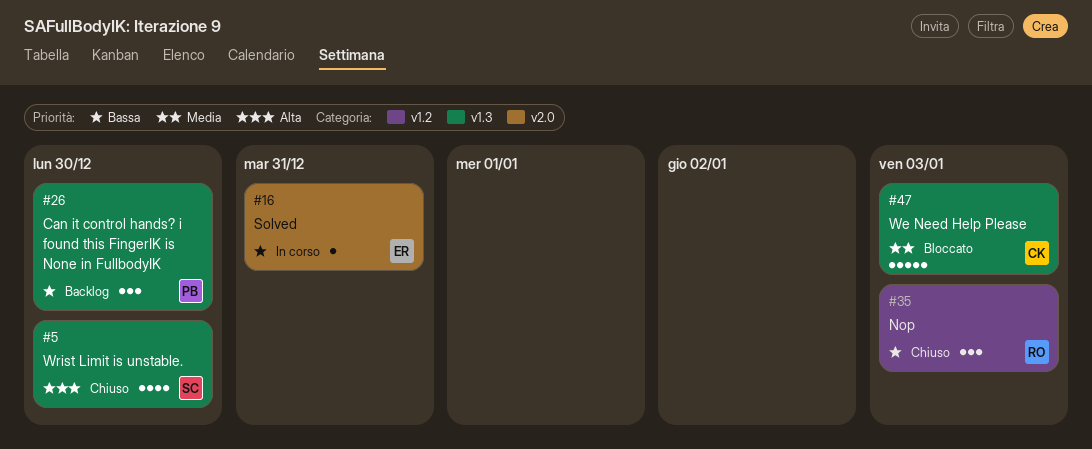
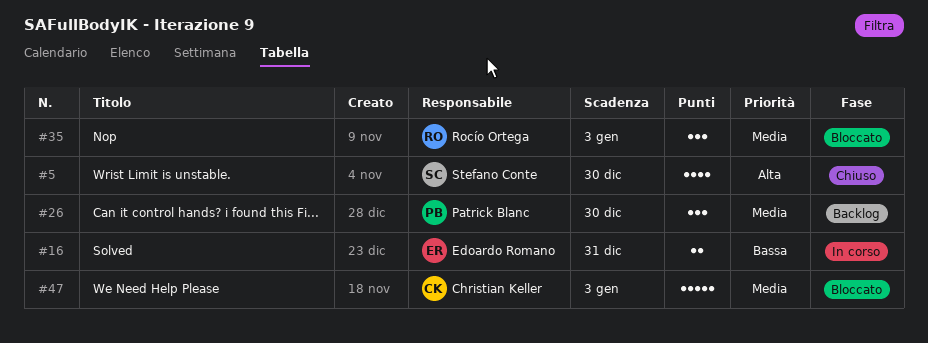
#16, estimate: 1 -> 2
#26, priority: Bassa -> Media
#35, status: Chiuso -> Bloccato
#35, priority: Bassa -> Media

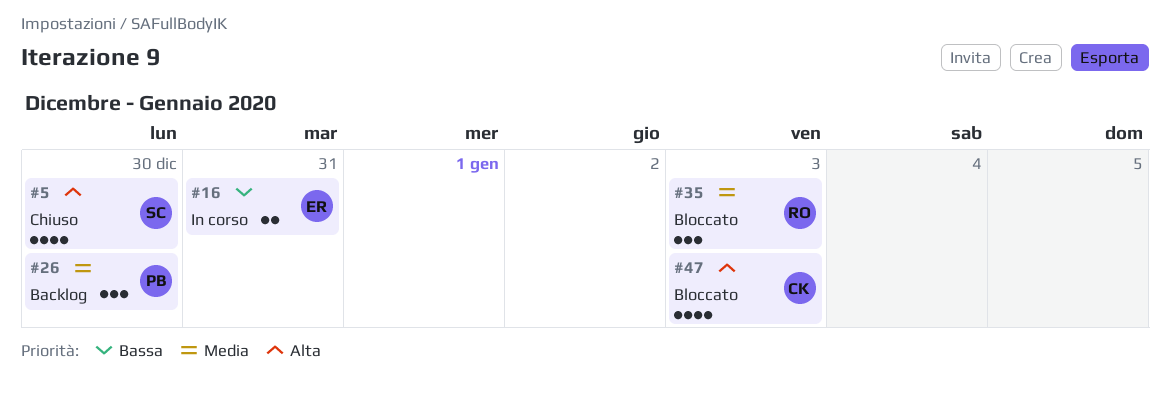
#47, priority: Media -> Alta
#47, estimate: 5 -> 4

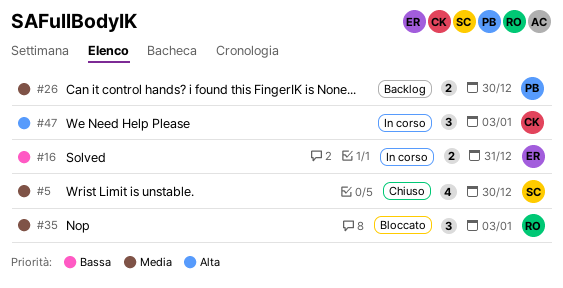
#5, priority: Alta -> Media
#26, estimate: 3 -> 2
#47, status: Bloccato -> In corso
#47, estimate: 4 -> 3

